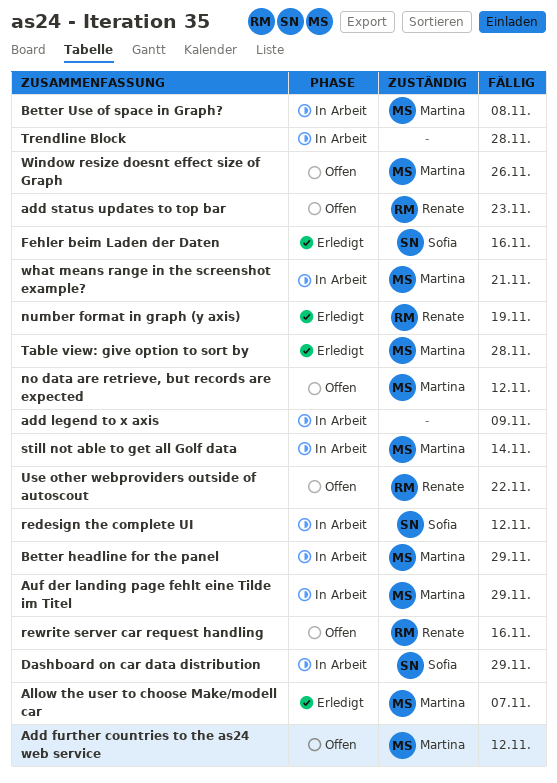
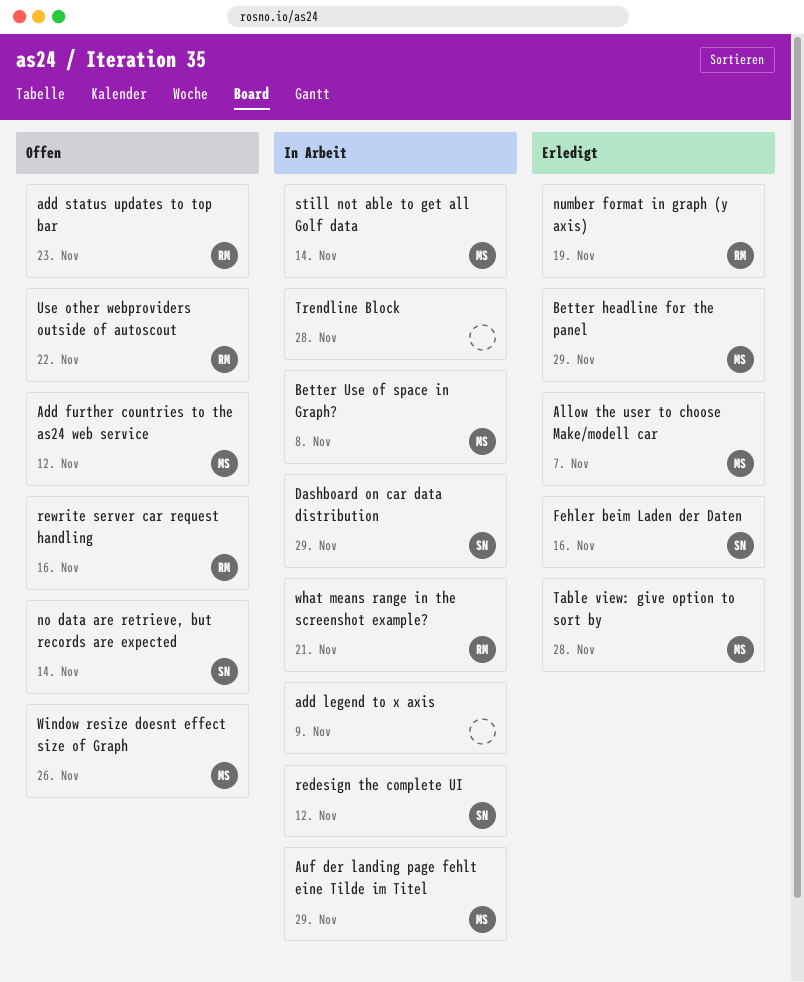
Better headline for the panel, status: In Arbeit -> Erledigt
no data are retrieve, but records are expected, owner: Martina -> Sofia
no data are retrieve, but records are expected, due: Nov 12 -> Nov 14
what means range in the screenshot example?, owner: Martina -> Renate

